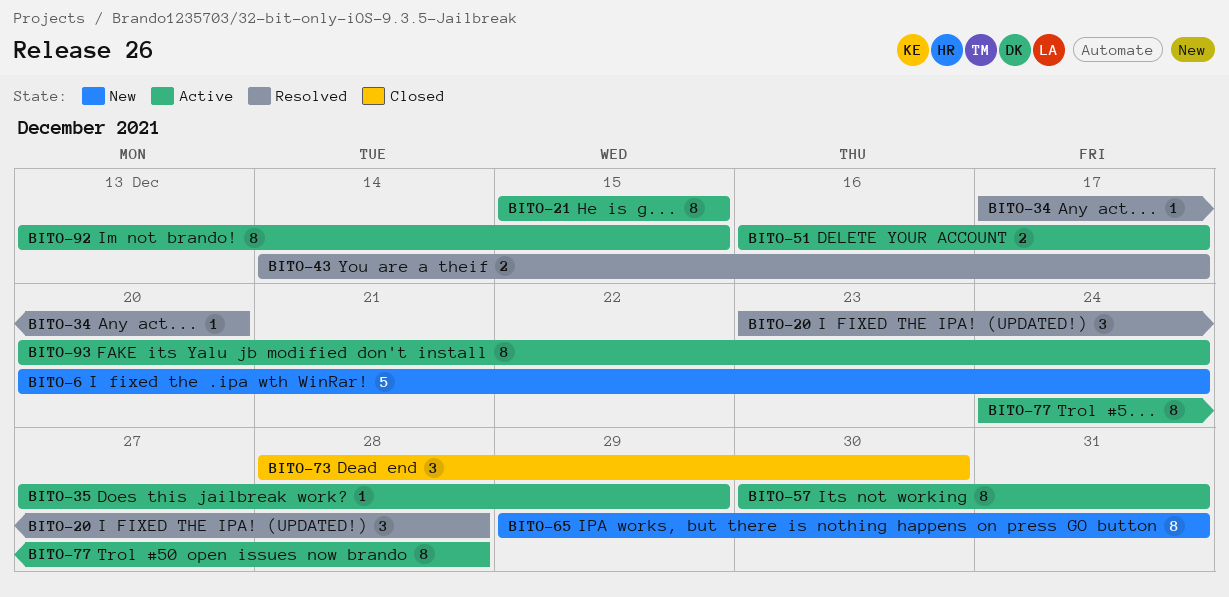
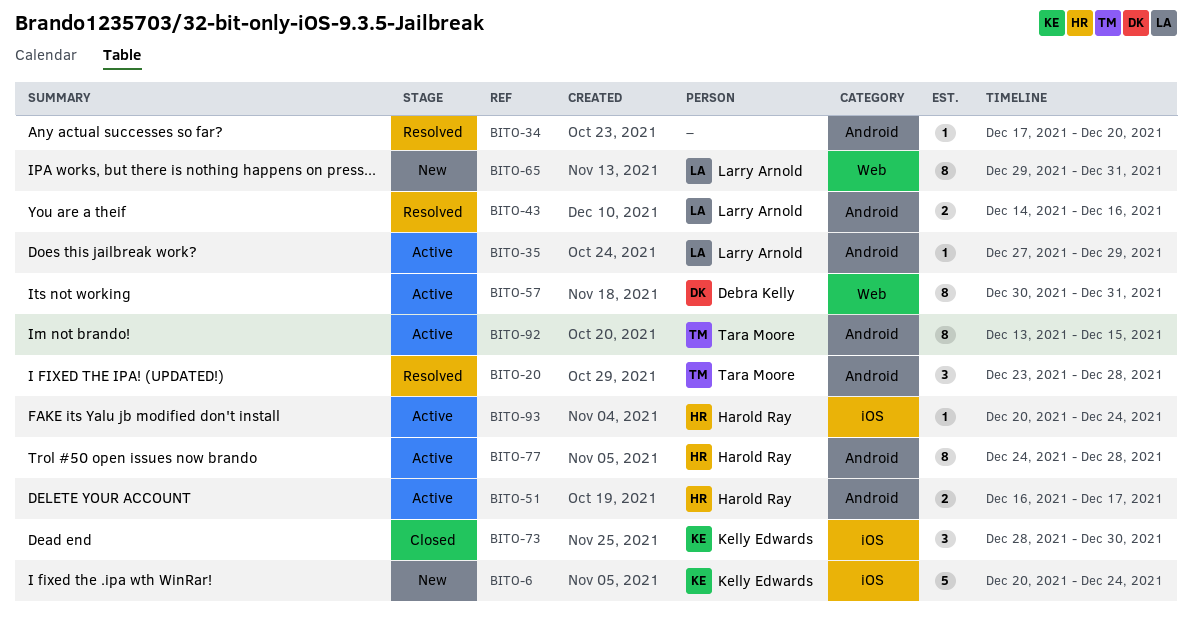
BITO-21: present -> none
BITO-43, due: Dec 17 -> Dec 16
BITO-93, estimate: 8 -> 1

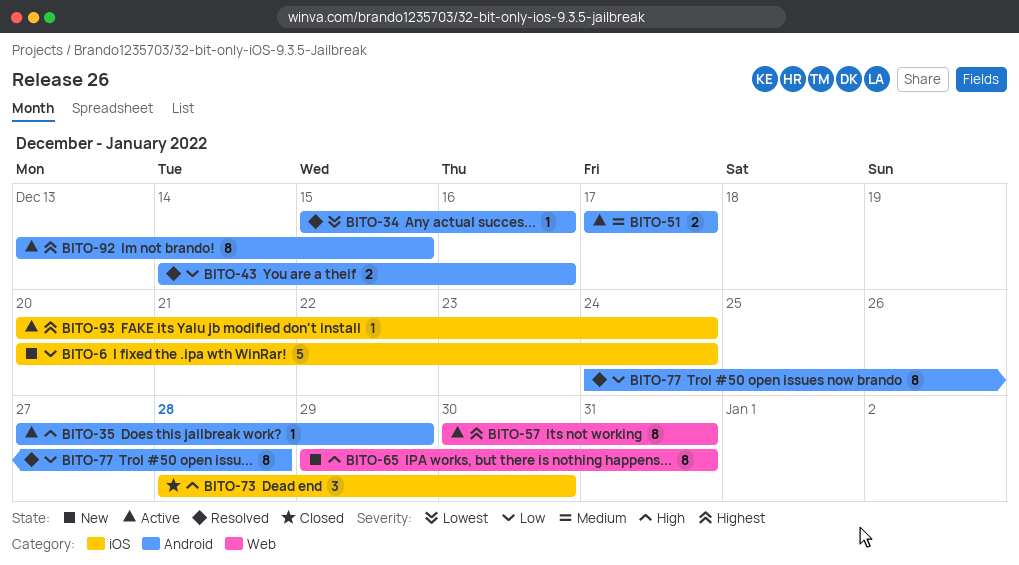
BITO-20: present -> none
BITO-34, start: Dec 17 -> Dec 15
BITO-34, due: Dec 20 -> Dec 16
BITO-51, start: Dec 16 -> Dec 17
BITO-77, status: Active -> Resolved

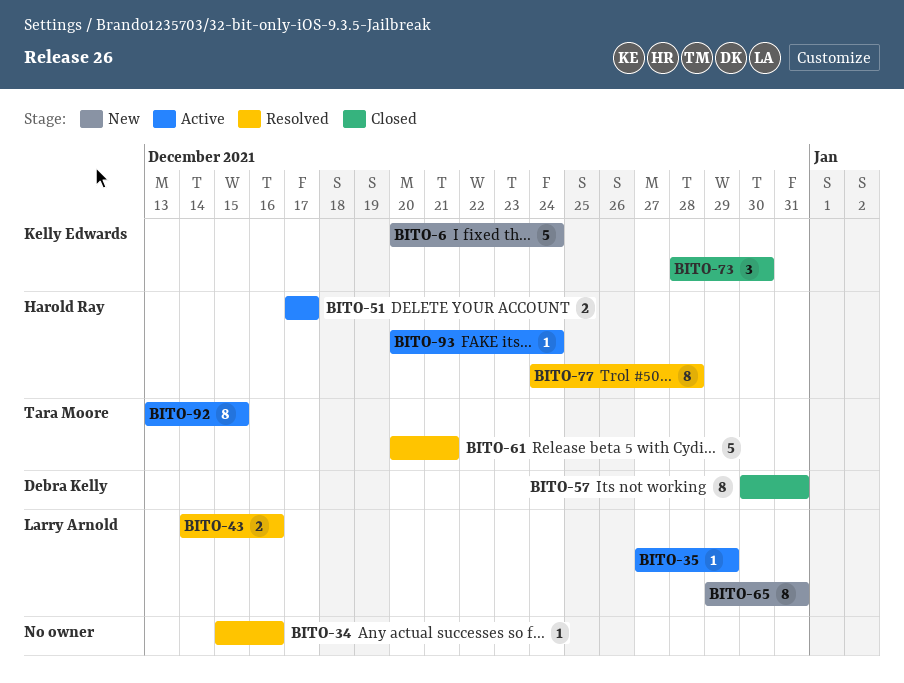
BITO-57, status: Active -> Closed
BITO-61: none -> present

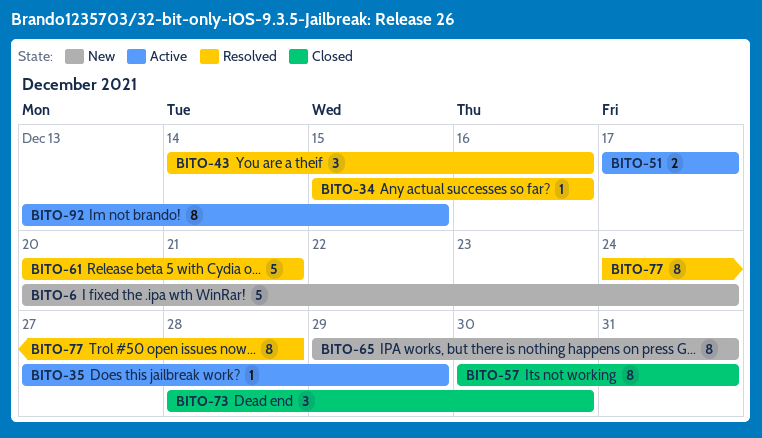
BITO-43, estimate: 2 -> 3
BITO-93: present -> none

